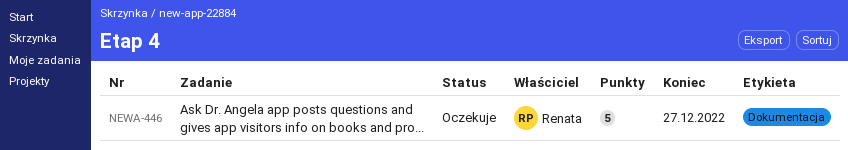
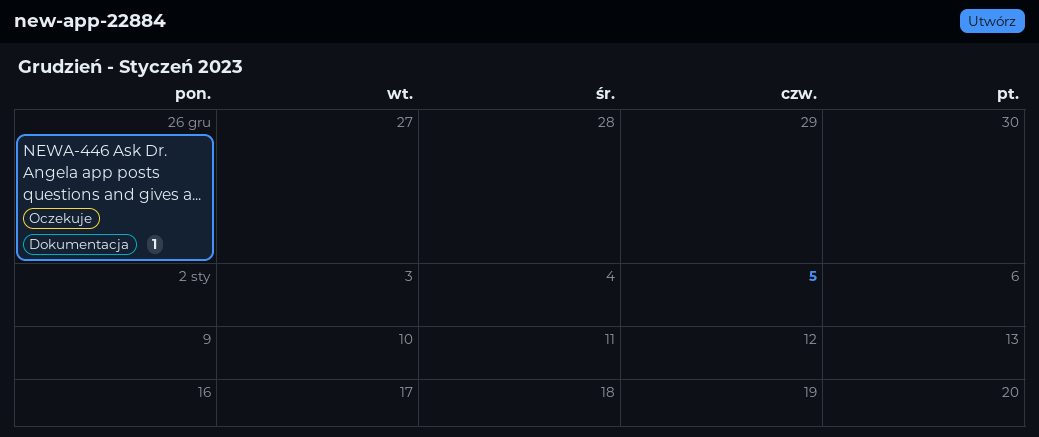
NEWA-446, estimate: 5 -> 1
NEWA-446, due: Dec 27 -> Dec 26

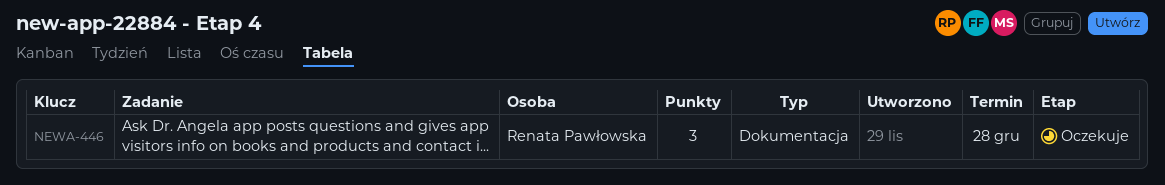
NEWA-446, estimate: 1 -> 3
NEWA-446, due: Dec 26 -> Dec 28

